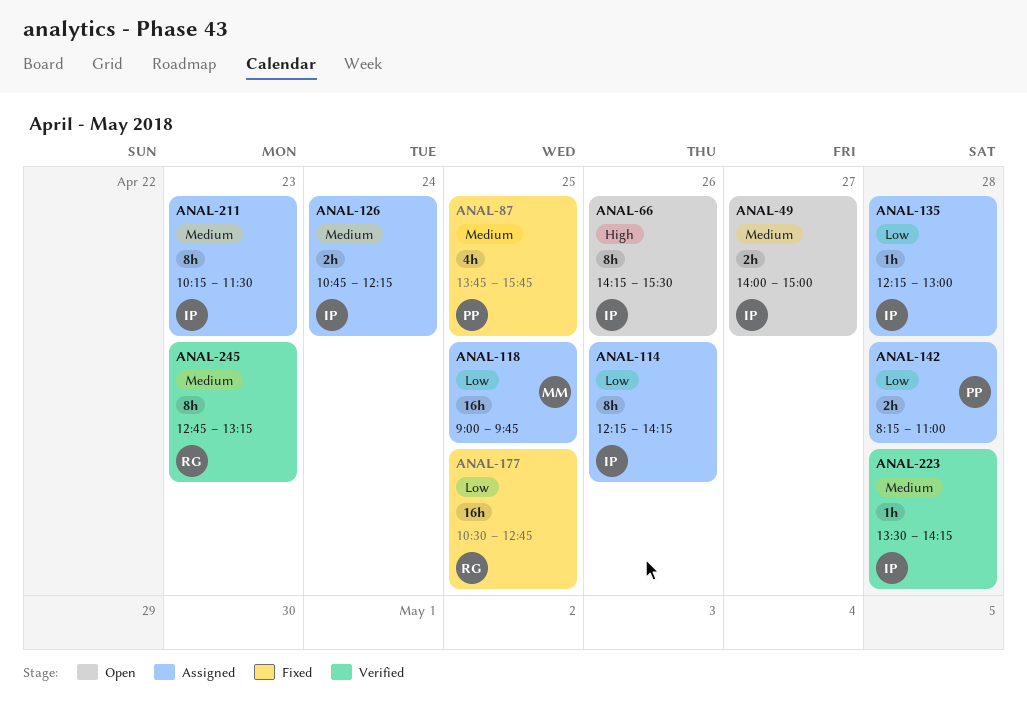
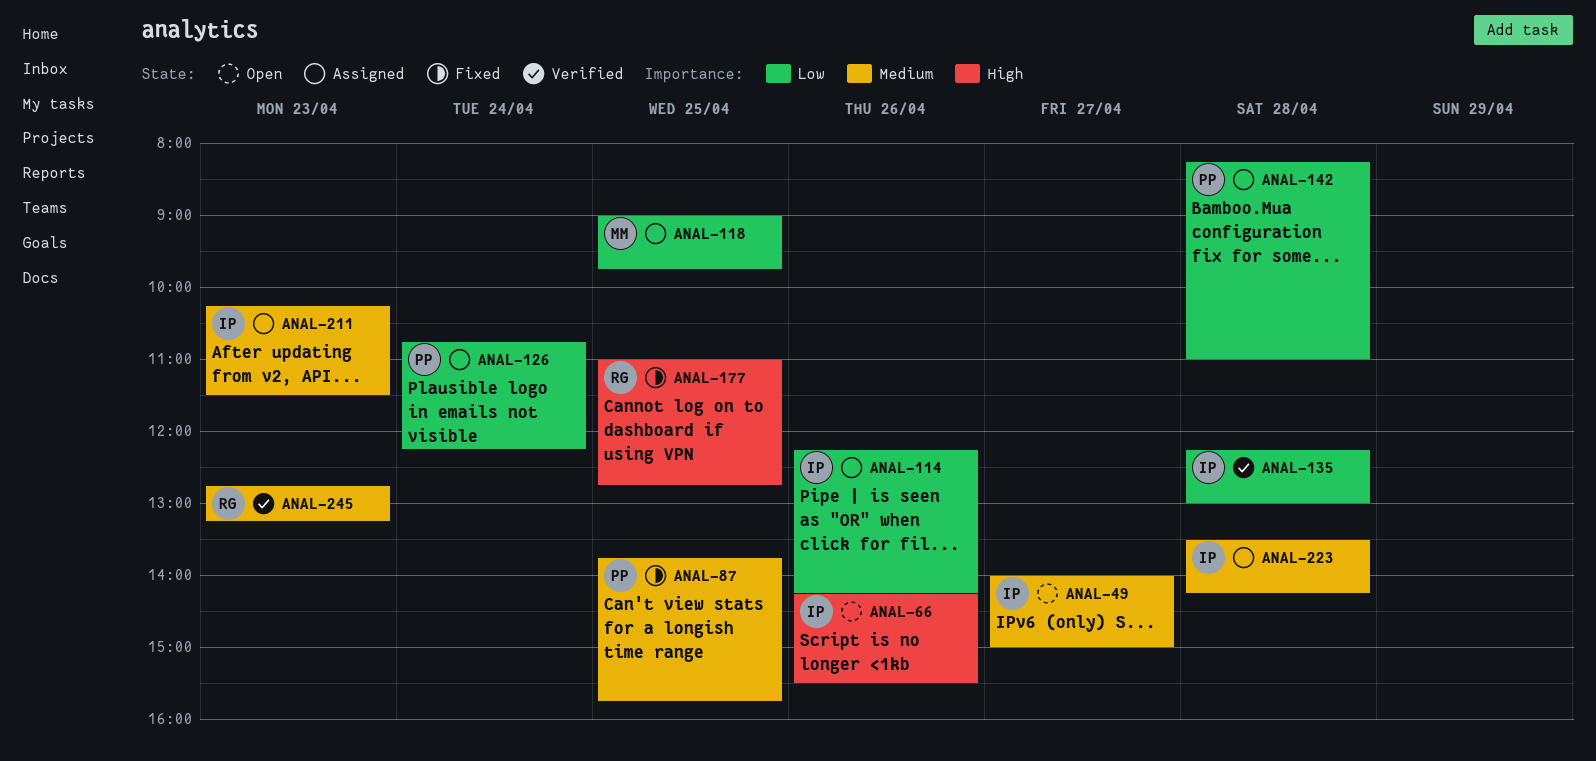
ANAL-126, owner: IP -> PP
ANAL-126, priority: Medium -> Low
ANAL-135, status: Assigned -> Verified
ANAL-177, priority: Low -> High
ANAL-177, begins: 10:30 -> 11:00
ANAL-223, status: Verified -> Assigned

